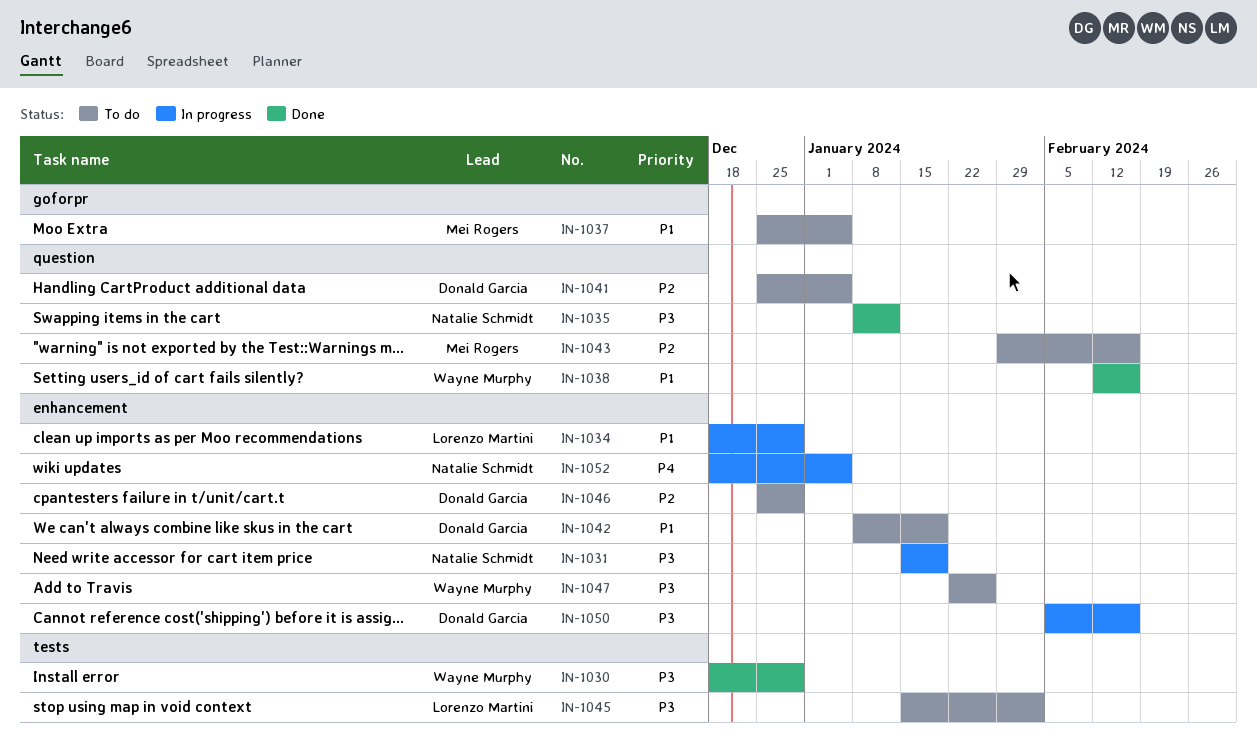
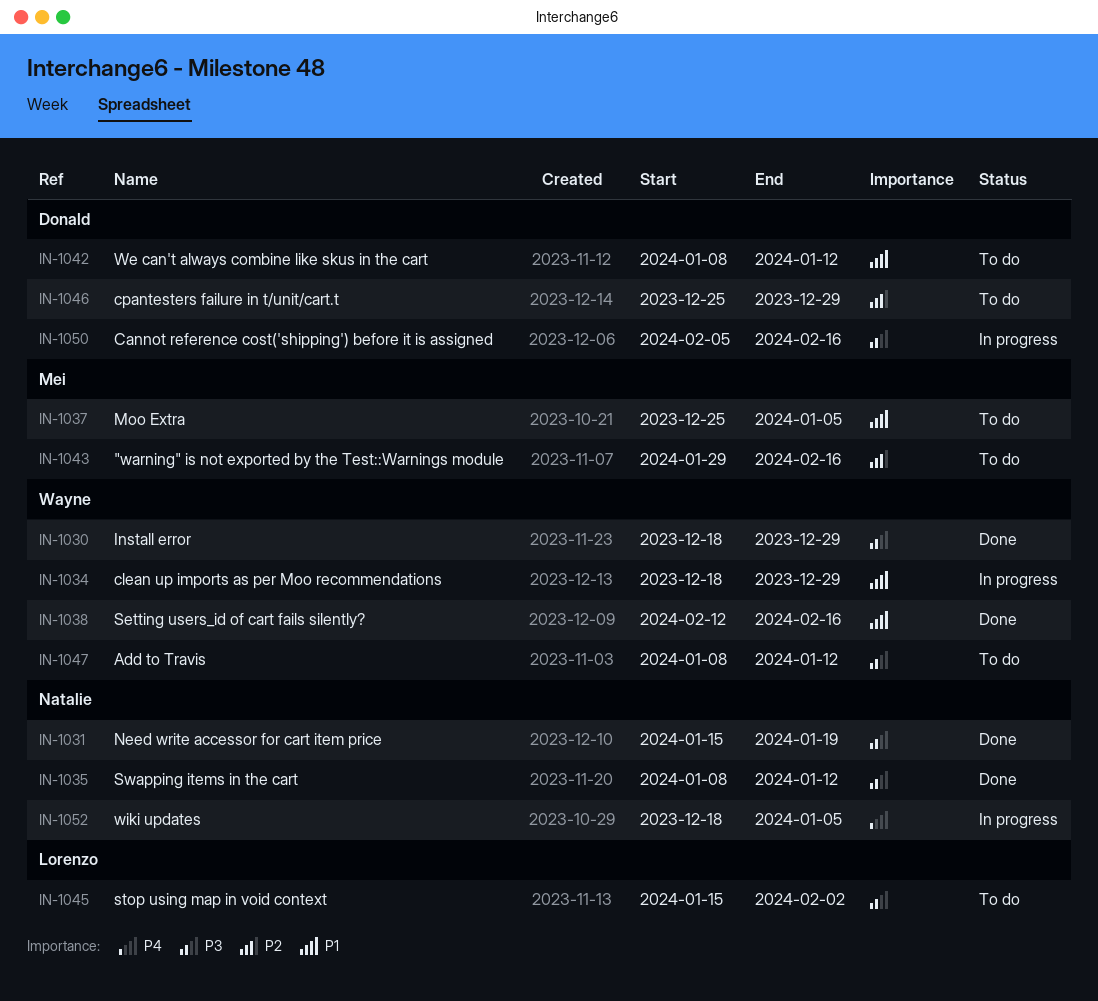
IN-1031, status: In progress -> Done
IN-1034, owner: Lorenzo Martini -> Wayne Murphy
IN-1041: present -> none
IN-1042, due: Jan 19 -> Jan 12
IN-1047, start: Jan 22 -> Jan 8
IN-1047, due: Jan 26 -> Jan 12

